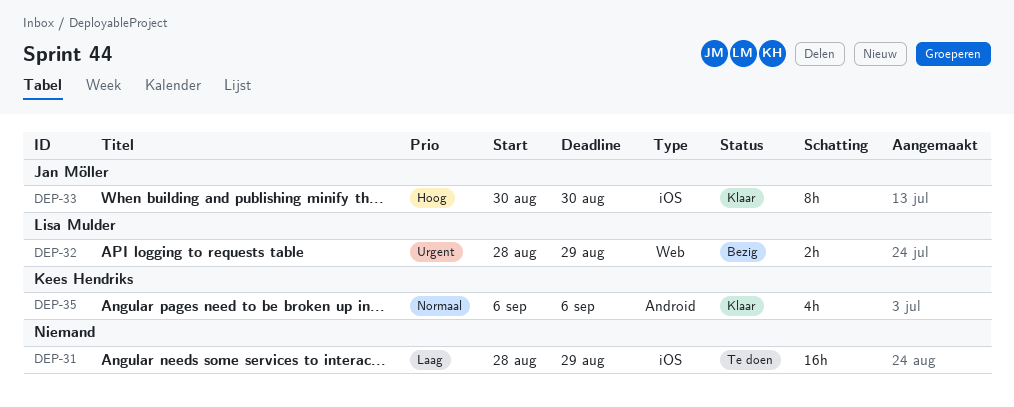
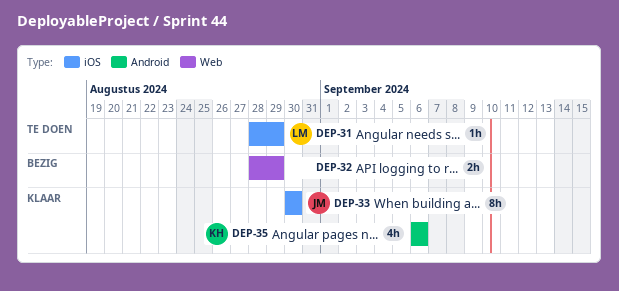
DEP-31, owner: none -> Lisa Mulder
DEP-31, estimate: 16h -> 1h
DEP-32, owner: Lisa Mulder -> none

